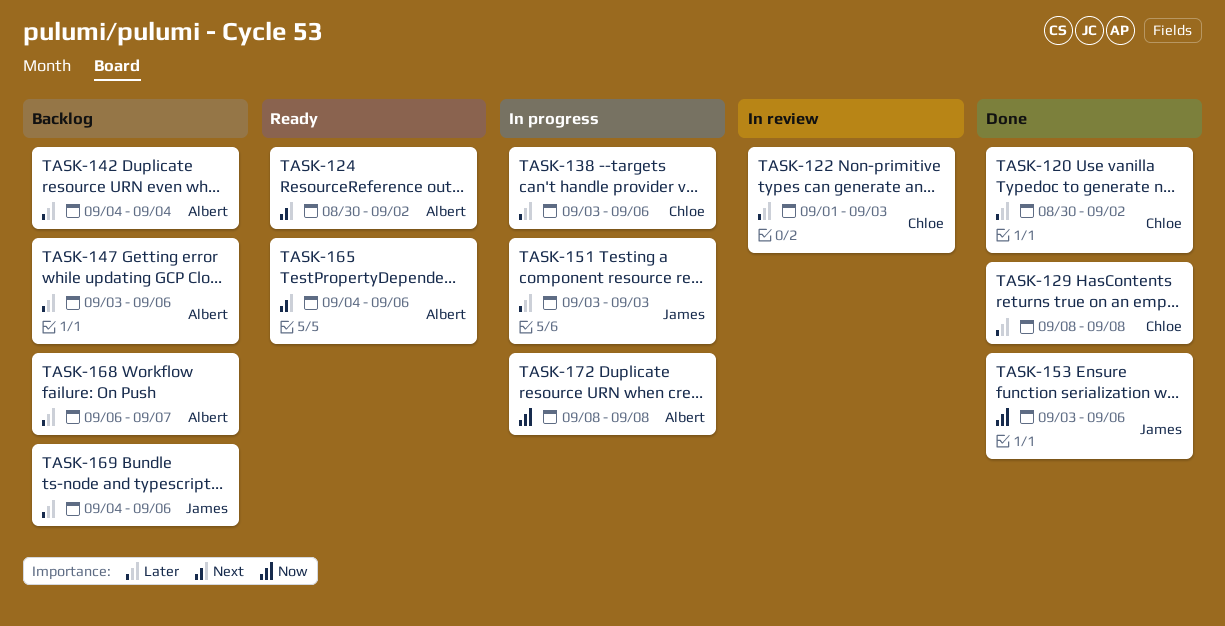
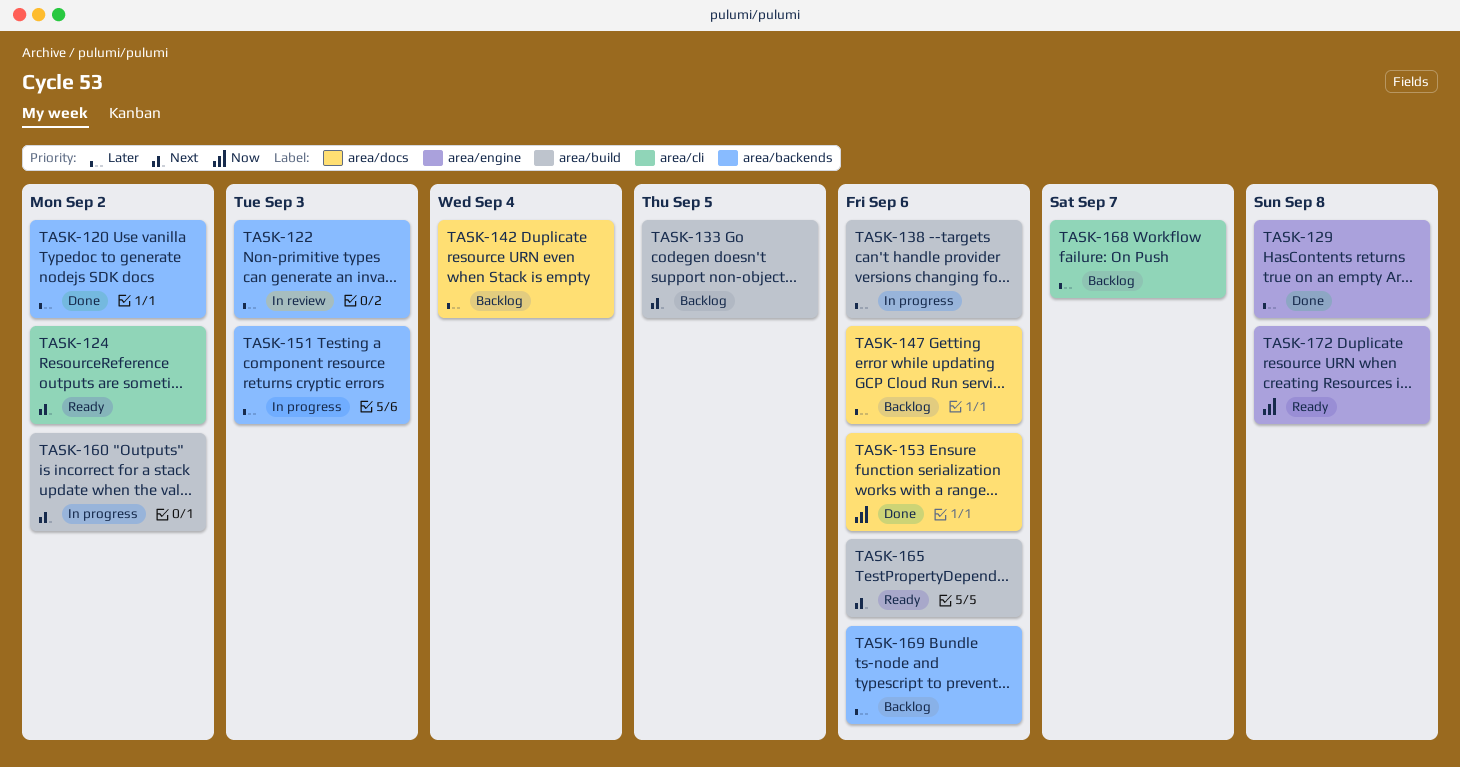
TASK-133: none -> present
TASK-160: none -> present
TASK-172, status: In progress -> Ready

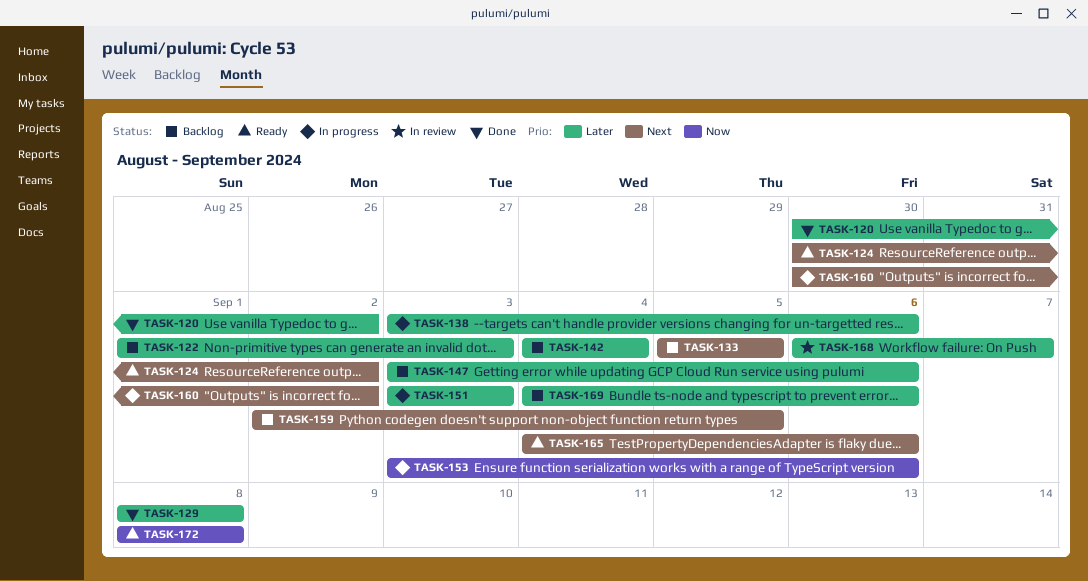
TASK-122, status: In review -> Backlog
TASK-153, status: Done -> In progress
TASK-159: none -> present
TASK-168, status: Backlog -> In review

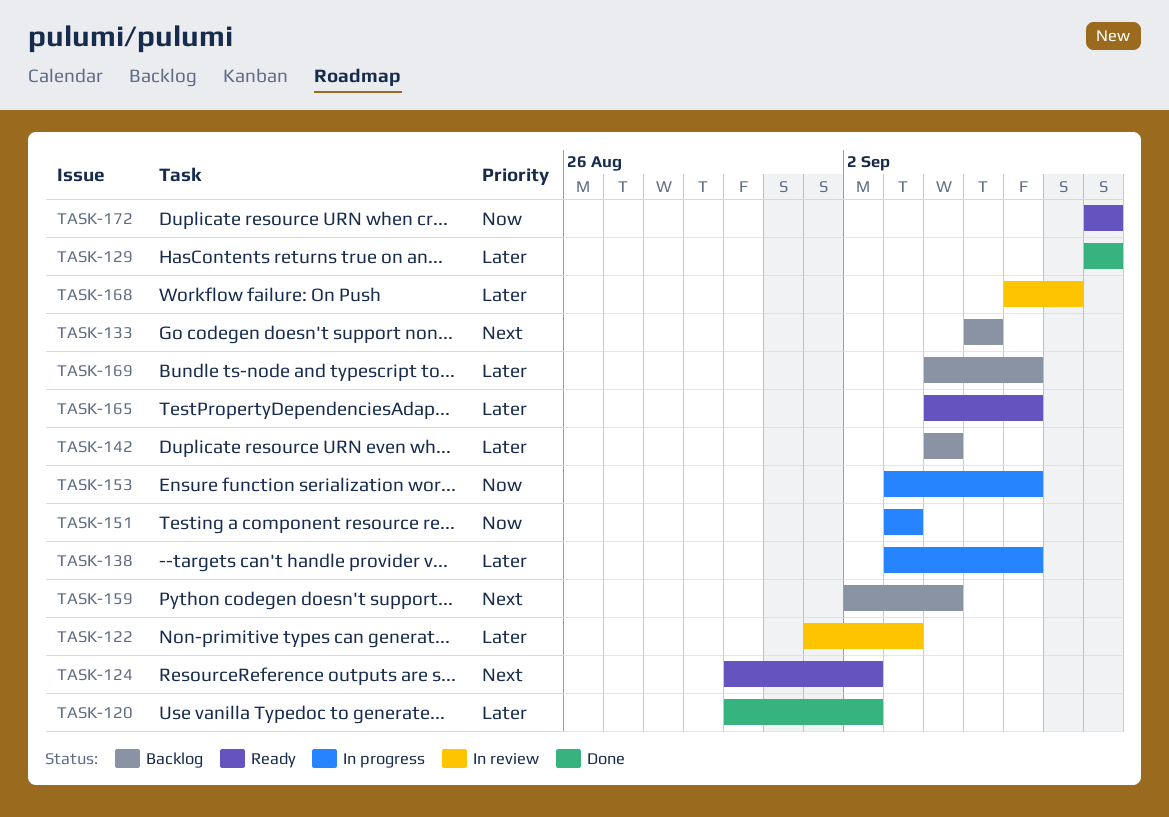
TASK-122, status: Backlog -> In review
TASK-147: present -> none
TASK-151, priority: Later -> Now
TASK-159, due: Sep 5 -> Sep 4
TASK-160: present -> none
TASK-165, priority: Next -> Later

